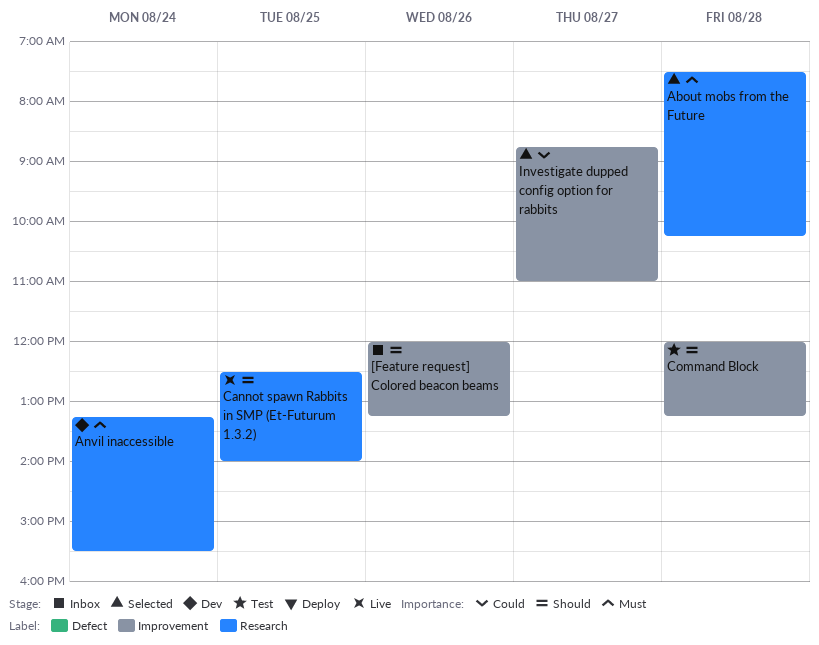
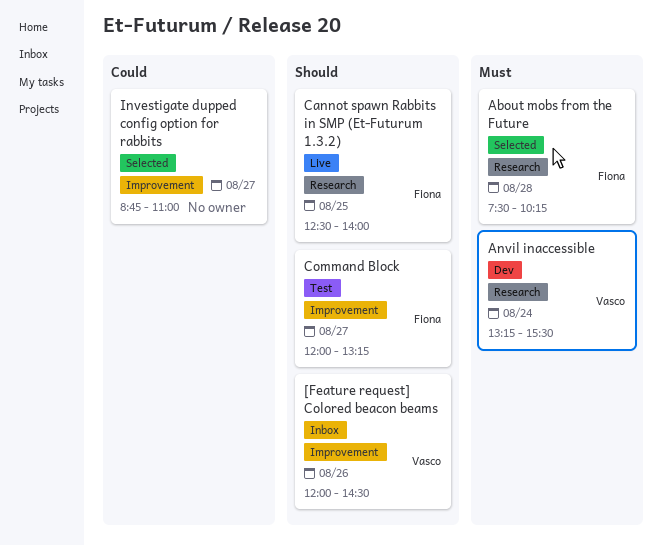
[Feature request] Colored beacon beams, ends: 13:15 -> 14:30
Command Block, day: Aug 28 -> Aug 27

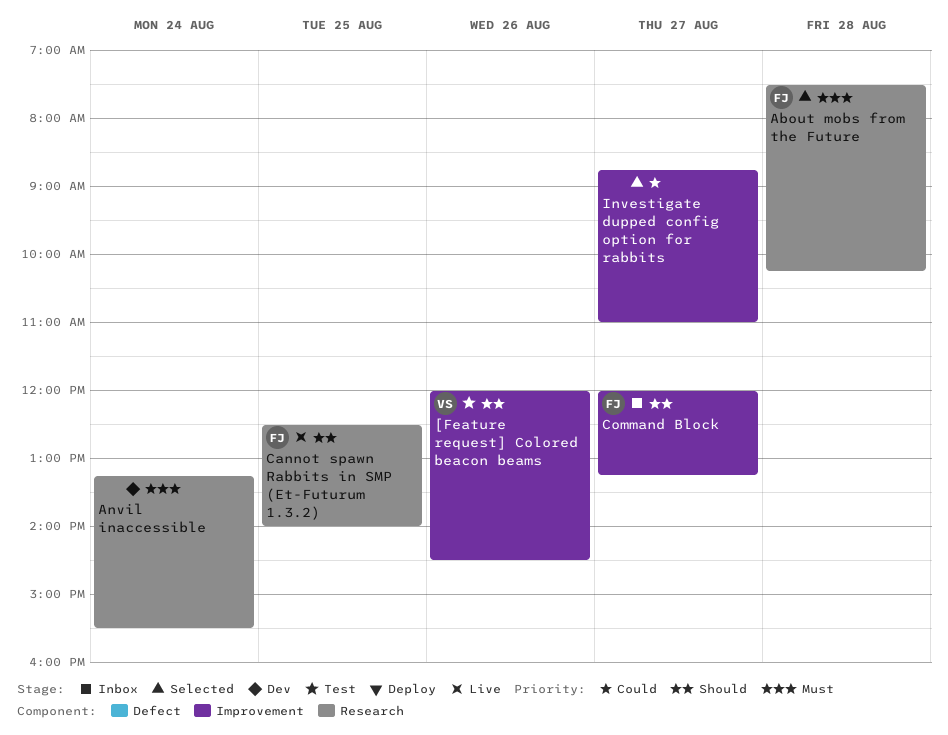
[Feature request] Colored beacon beams, status: Inbox -> Test
Anvil inaccessible, owner: Vasco -> none
Command Block, status: Test -> Inbox

